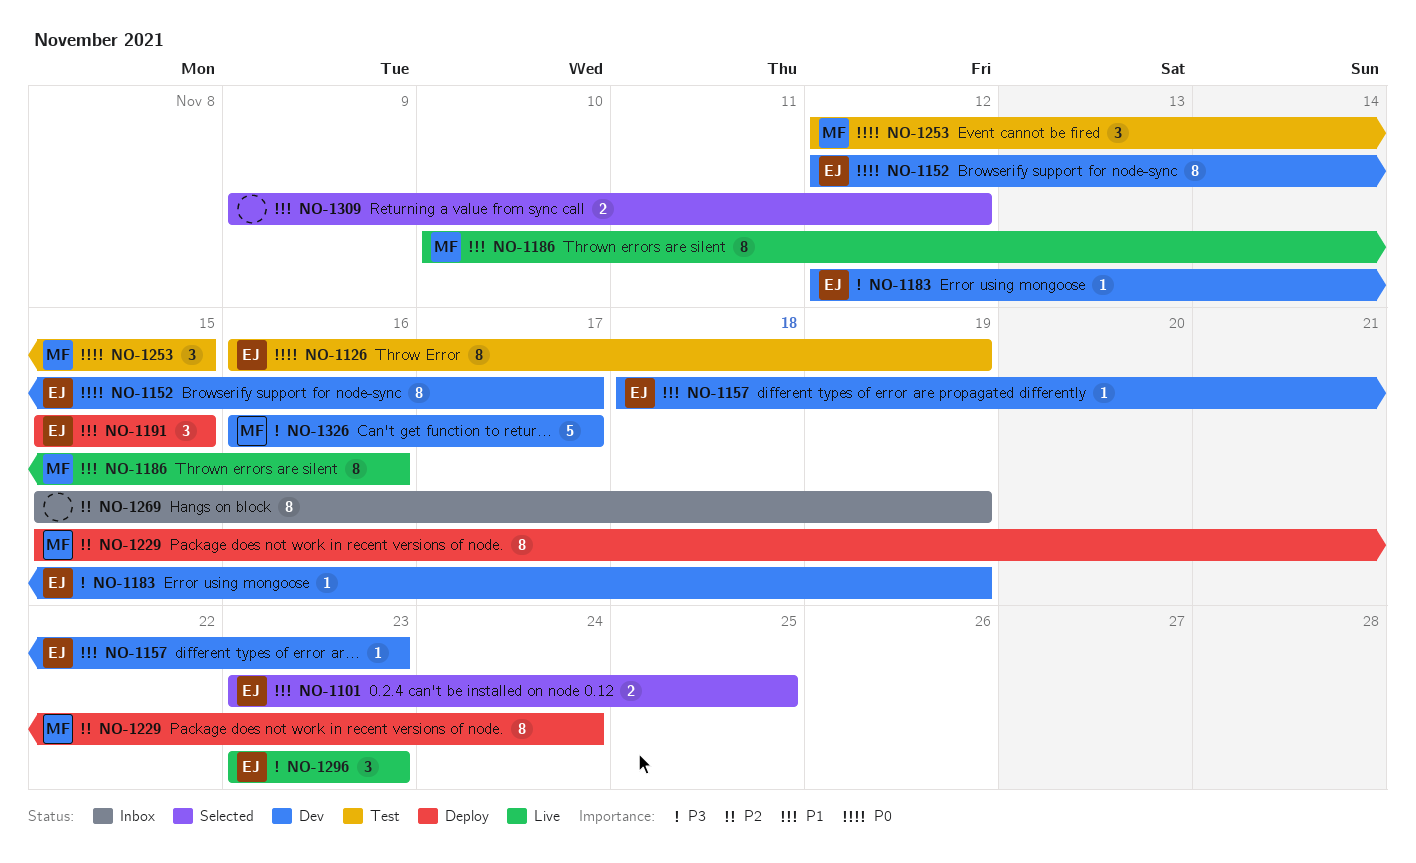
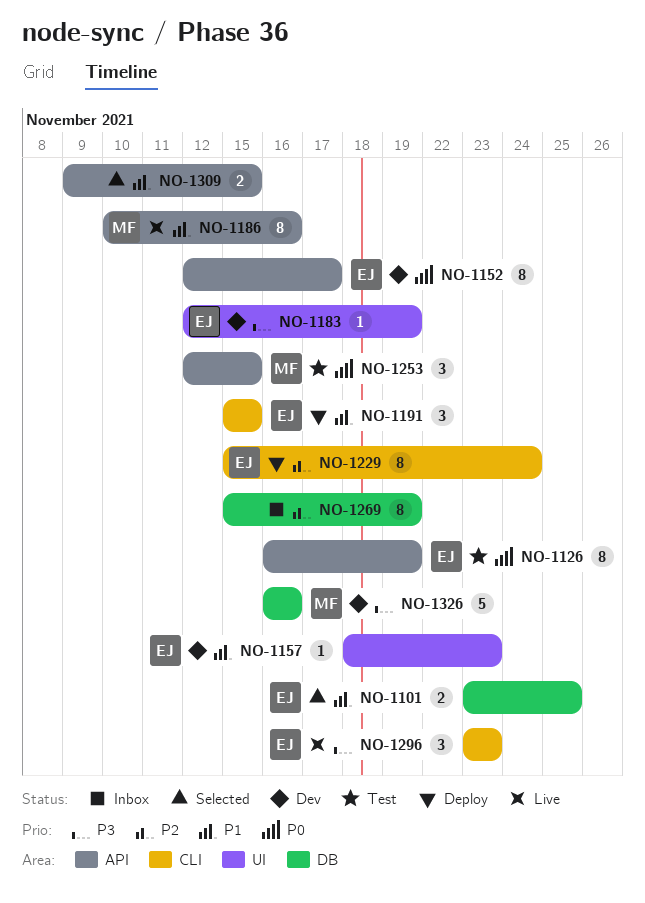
NO-1229, owner: MF -> EJ
NO-1309, due: Nov 12 -> Nov 15
NO-1326, due: Nov 17 -> Nov 16

